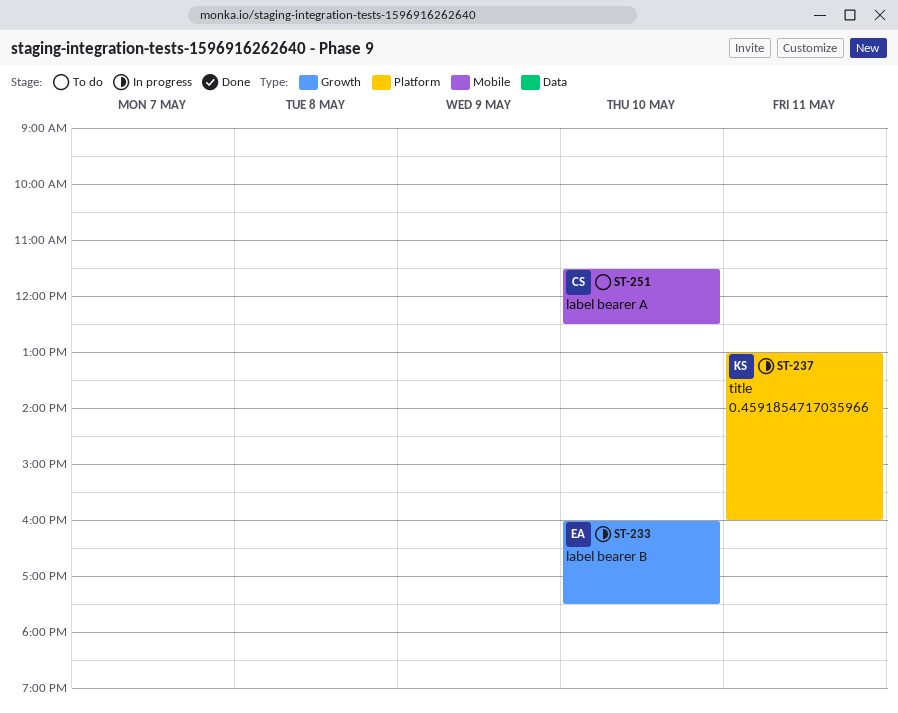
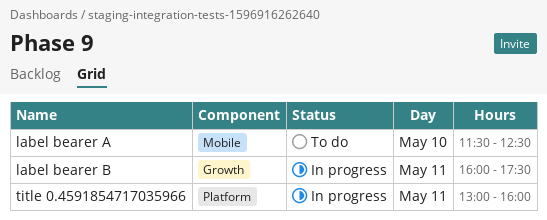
label bearer B, day: May 10 -> May 11

